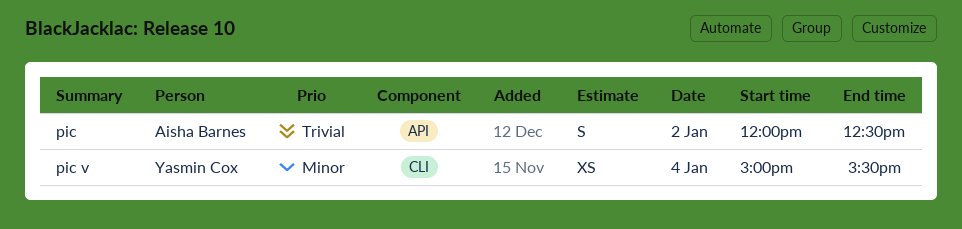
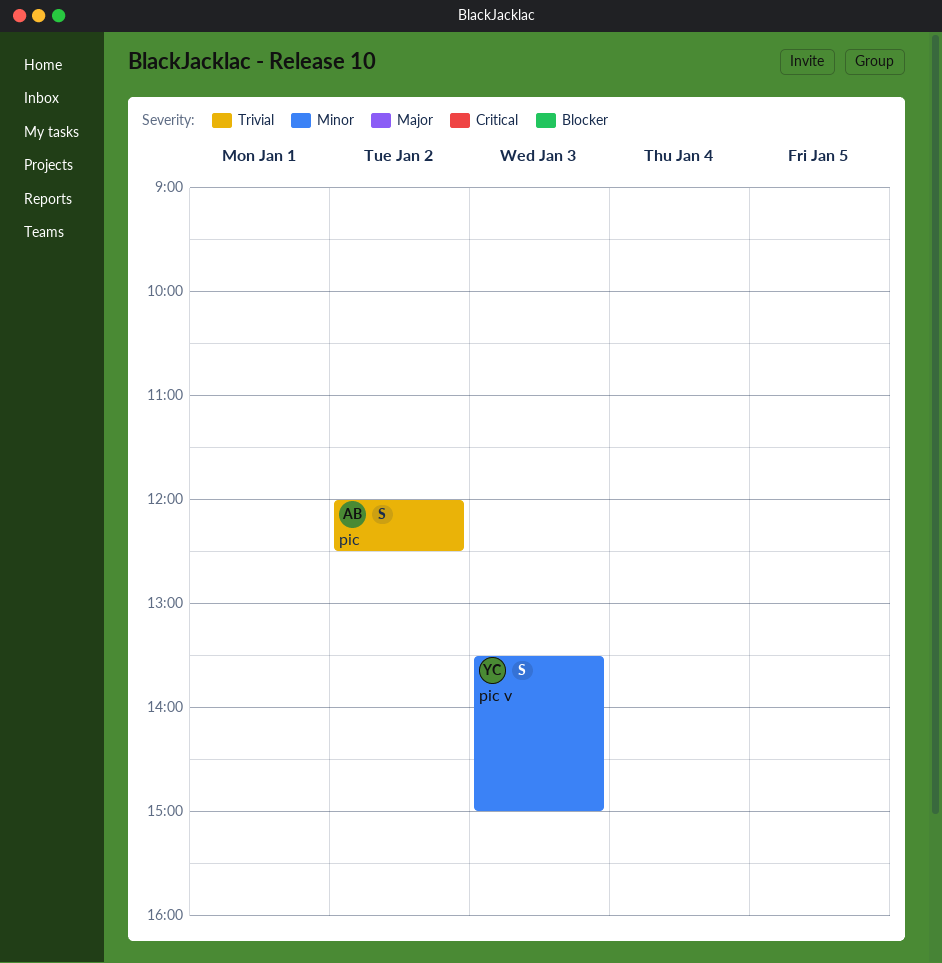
pic v, estimate: XS -> S
pic v, day: Jan 4 -> Jan 3
pic v, begins: 15:00 -> 13:30
pic v, ends: 15:30 -> 15:00

